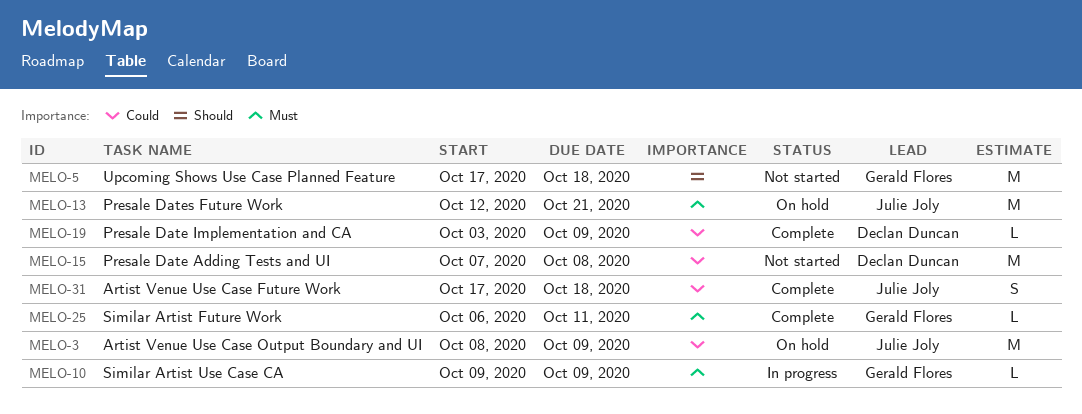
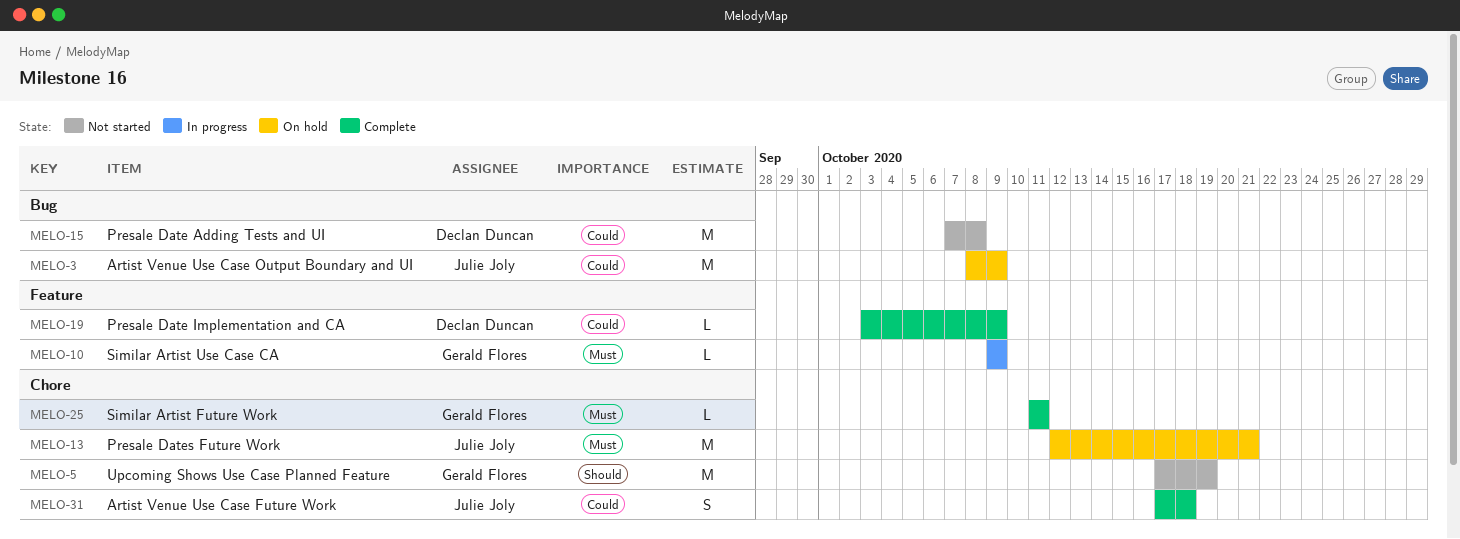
MELO-5, due: Oct 18 -> Oct 19
MELO-25, start: Oct 6 -> Oct 11

